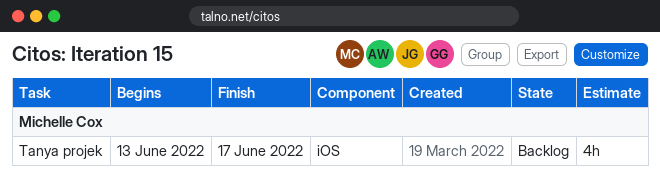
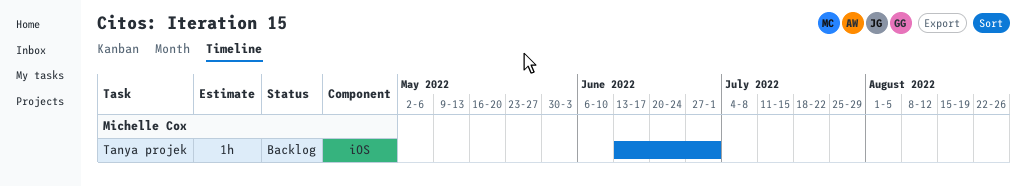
Tanya projek, estimate: 4h -> 1h
Tanya projek, due: Jun 17 -> Jul 1

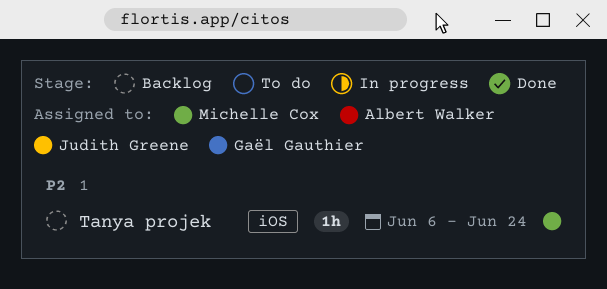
Tanya projek, start: Jun 13 -> Jun 6
Tanya projek, due: Jul 1 -> Jun 24

